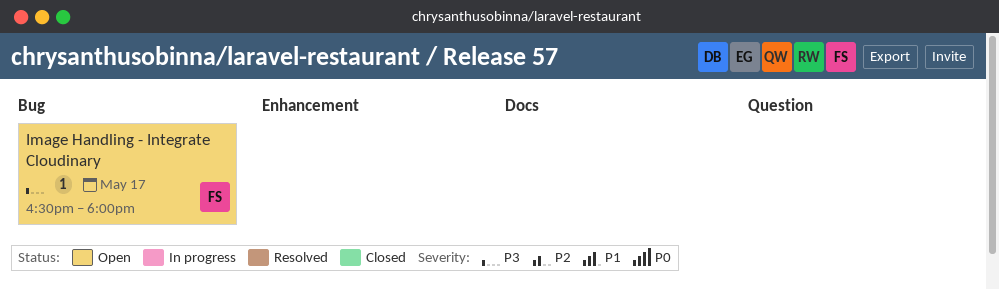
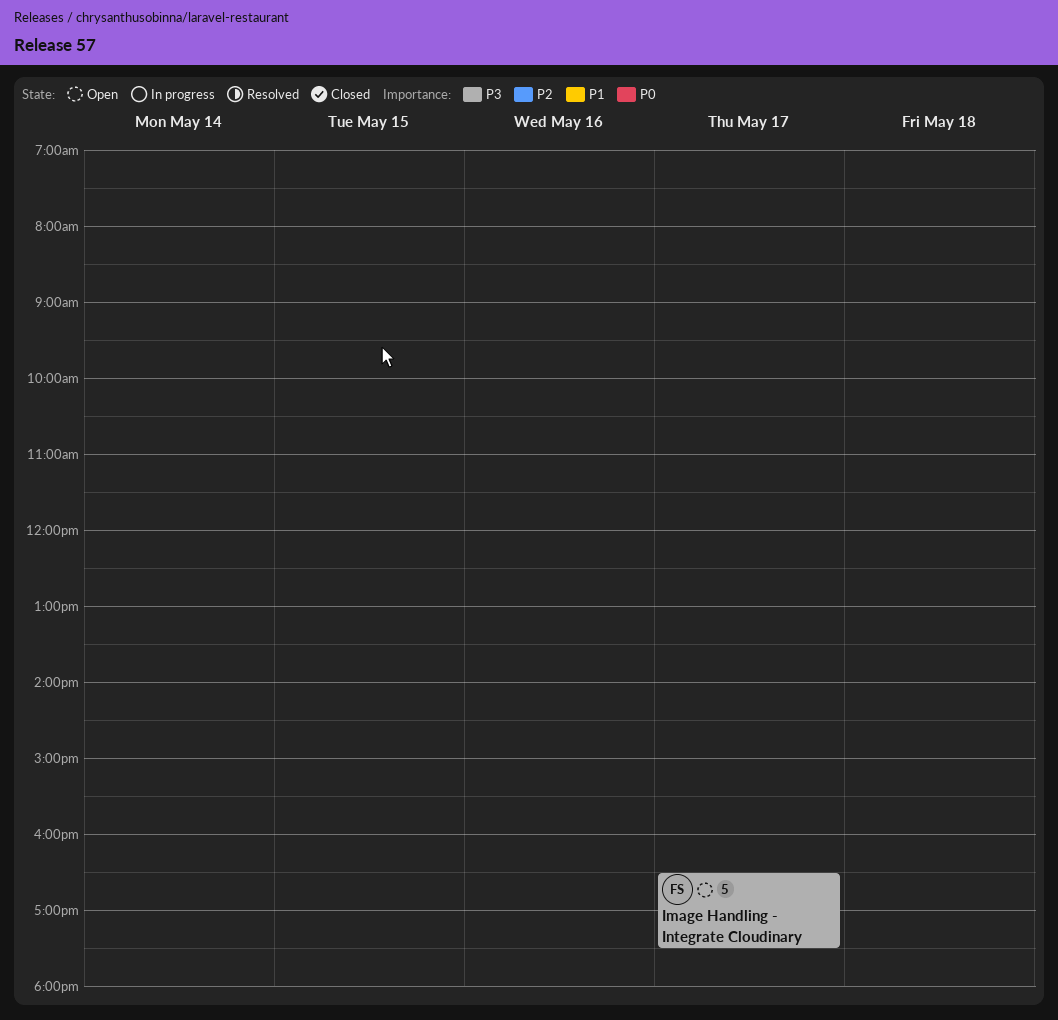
Image Handling - Integrate Cloudinary, estimate: 1 -> 5
Image Handling - Integrate Cloudinary, ends: 18:00 -> 17:30

